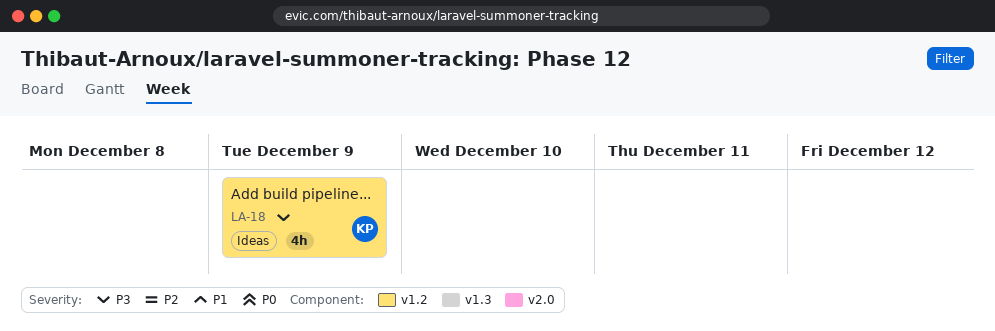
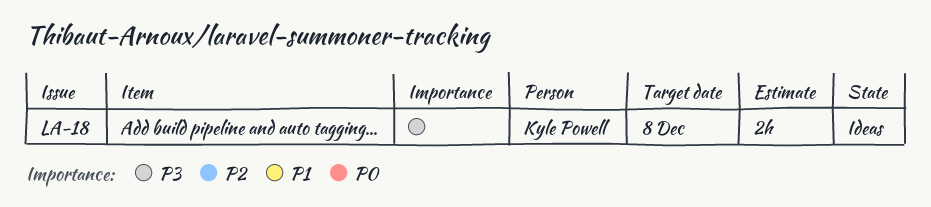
LA-18, estimate: 4h -> 2h
LA-18, due: Dec 9 -> Dec 8

